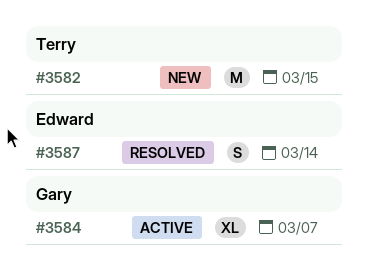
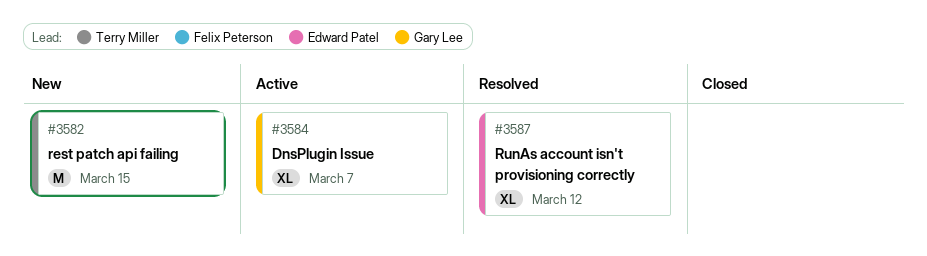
#3587, estimate: S -> XL
#3587, due: Mar 14 -> Mar 12

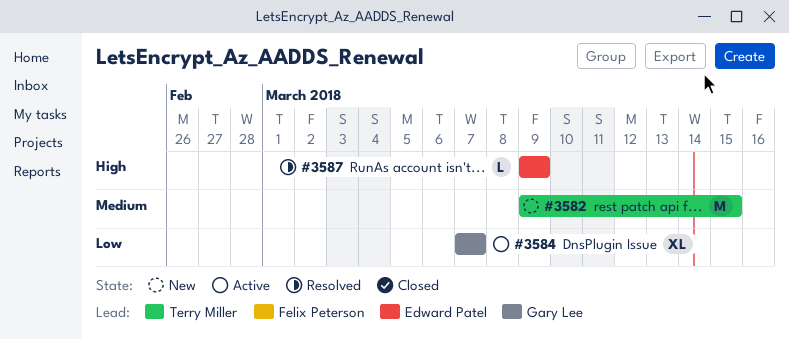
#3587, estimate: XL -> L
#3587, due: Mar 12 -> Mar 9

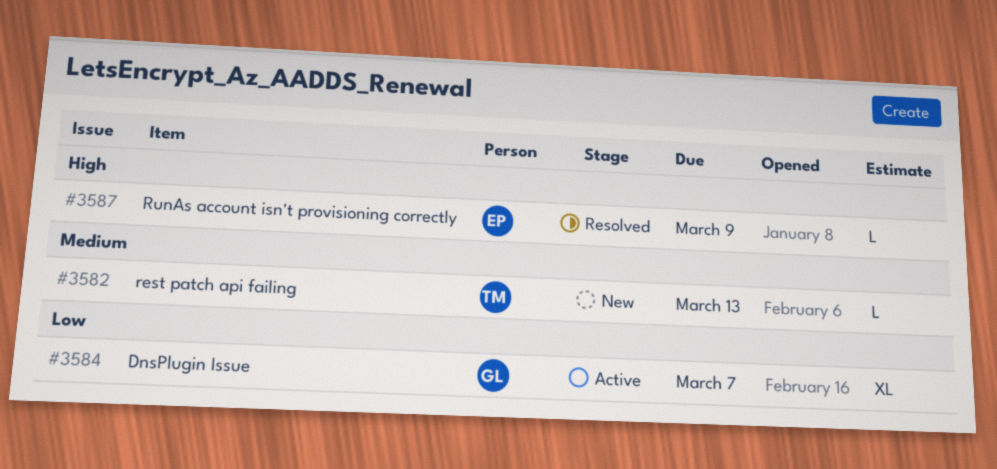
#3582, estimate: M -> L
#3582, due: Mar 15 -> Mar 13

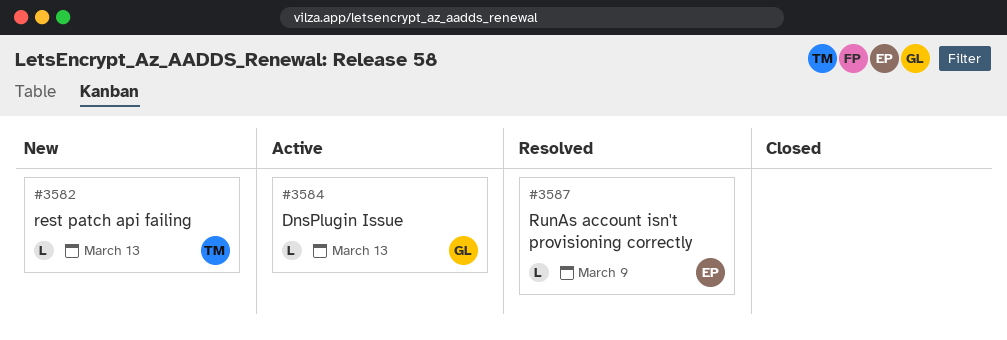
#3584, estimate: XL -> L
#3584, due: Mar 7 -> Mar 13

